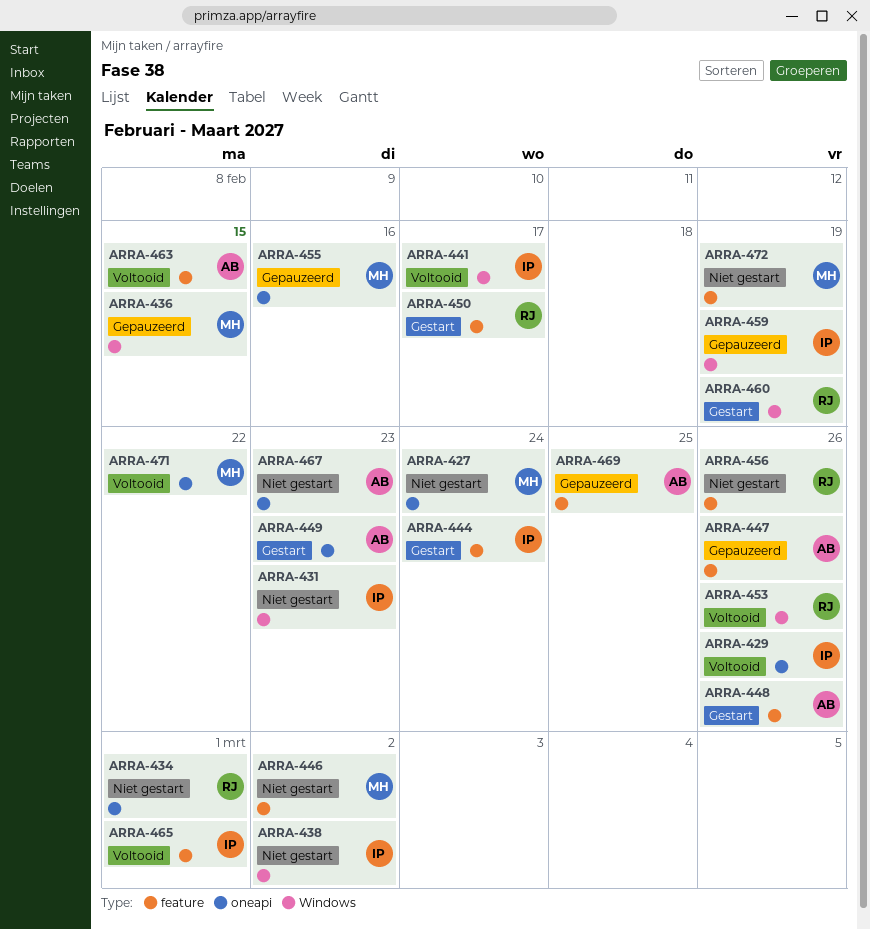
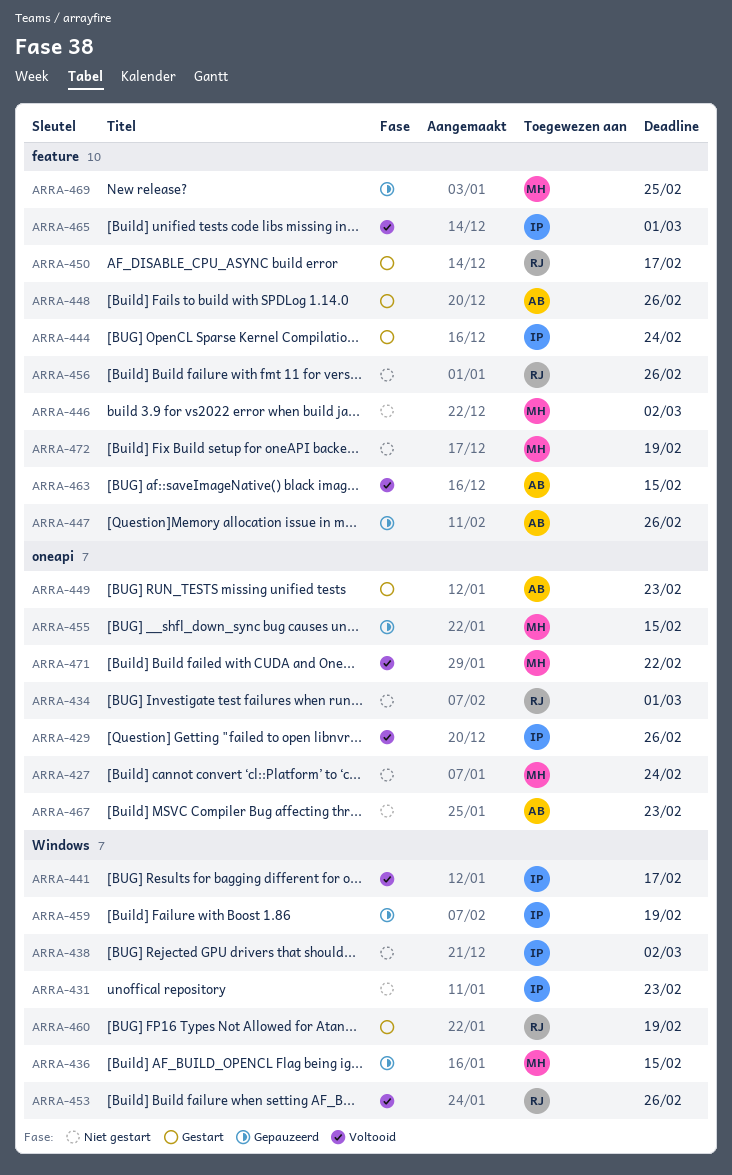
ARRA-455, due: Feb 16 -> Feb 15
ARRA-469, owner: AB -> MH

